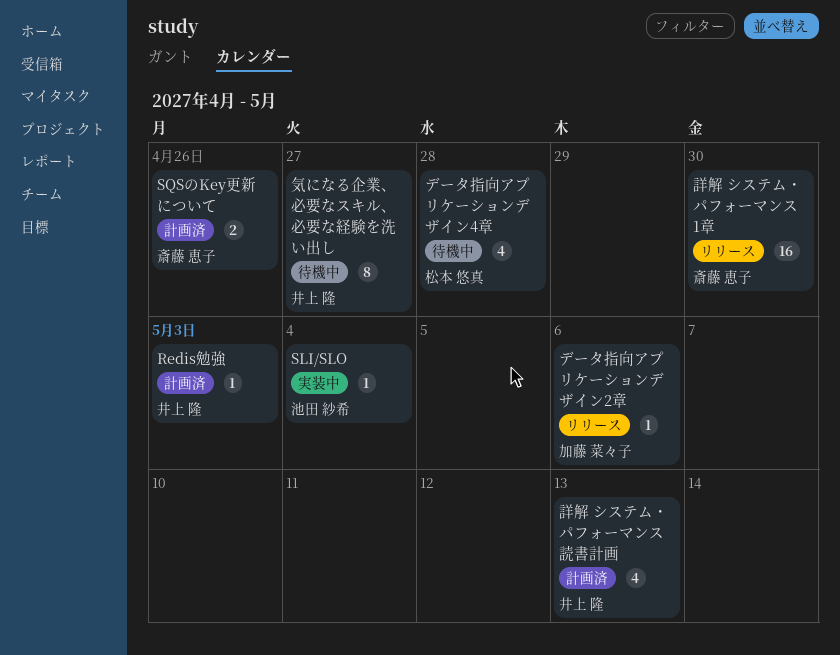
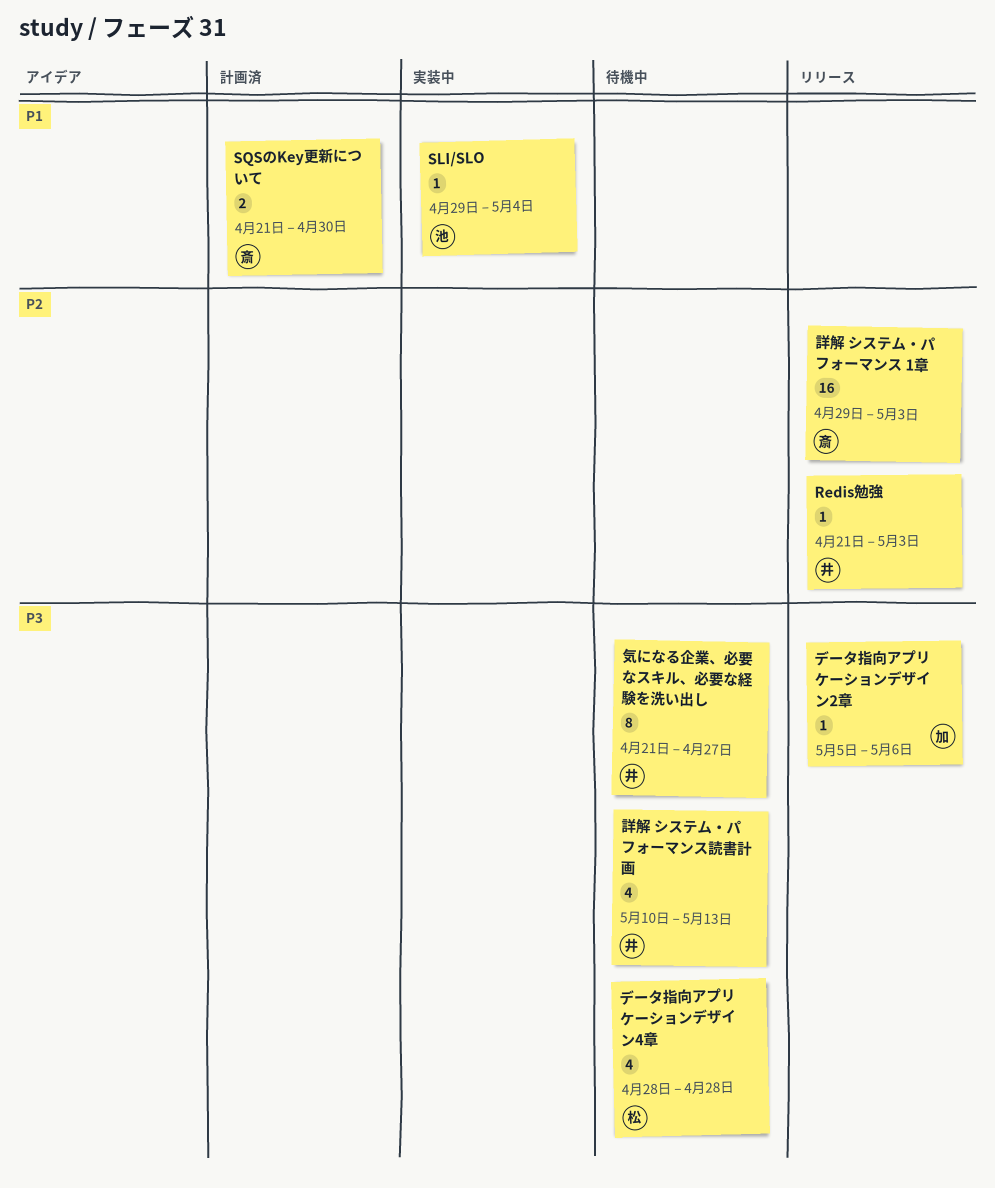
Redis勉強, status: 計画済 -> リリース
SQSのKey更新について, due: Apr 26 -> Apr 30
詳解 システム・パフォーマンス 1章, due: Apr 30 -> May 3
詳解 システム・パフォーマンス読書計画, status: 計画済 -> 待機中

